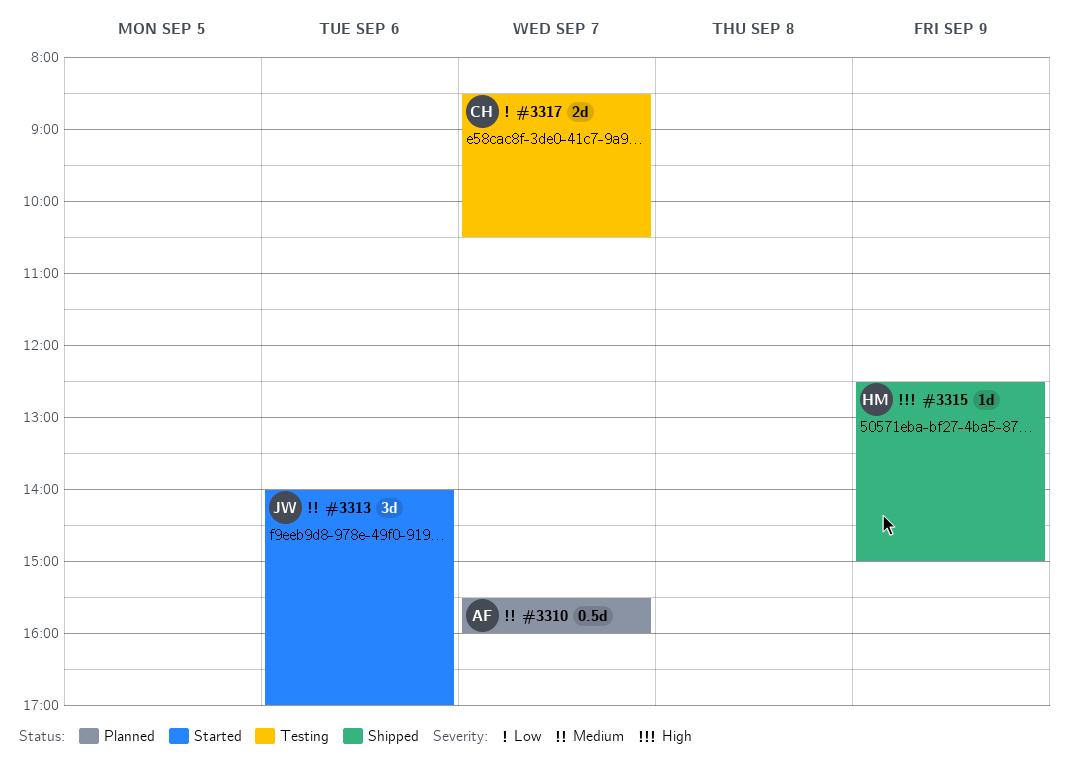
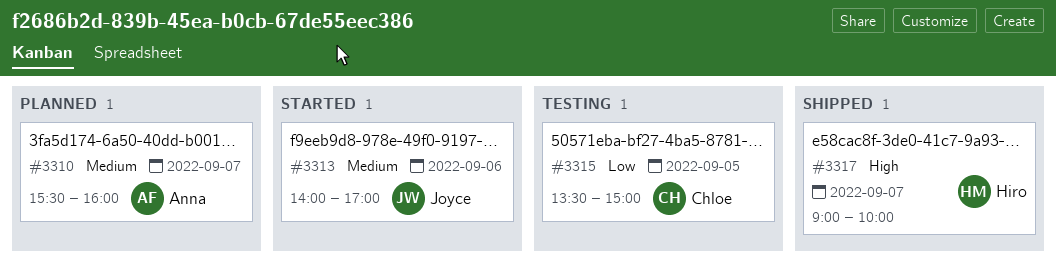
#3315, status: Shipped -> Testing
#3315, owner: Hiro -> Chloe
#3315, priority: High -> Low
#3315, day: Sep 9 -> Sep 5
#3315, begins: 12:30 -> 13:30
#3317, status: Testing -> Shipped
#3317, owner: Chloe -> Hiro
#3317, priority: Low -> High
#3317, begins: 08:30 -> 09:00
#3317, ends: 10:30 -> 10:00

